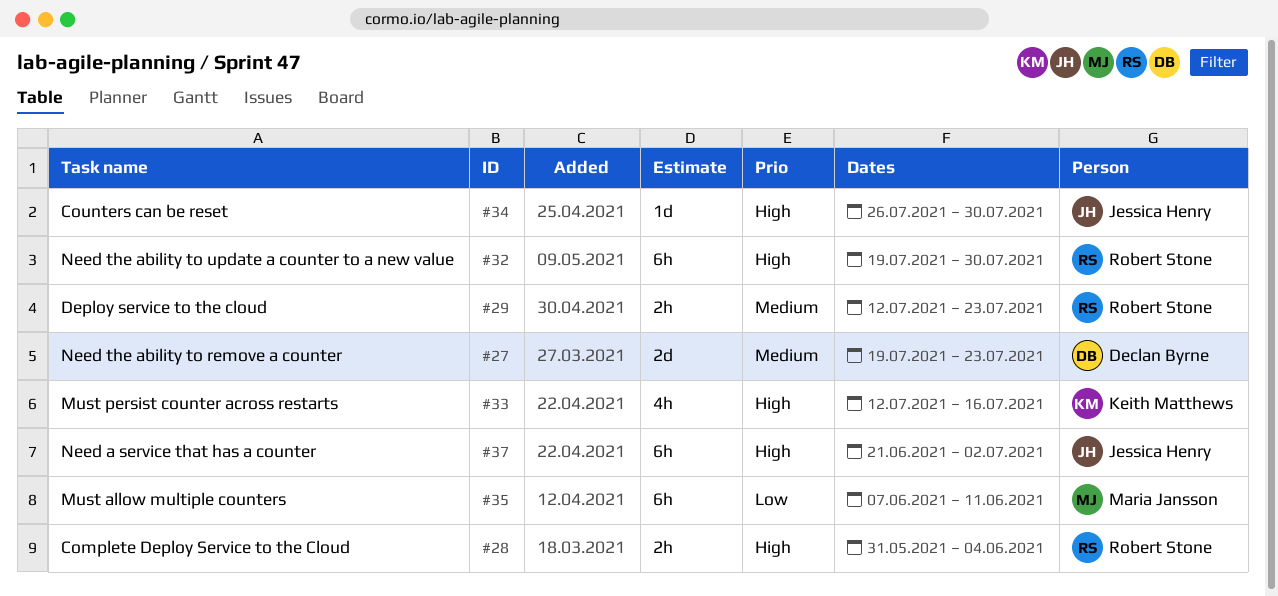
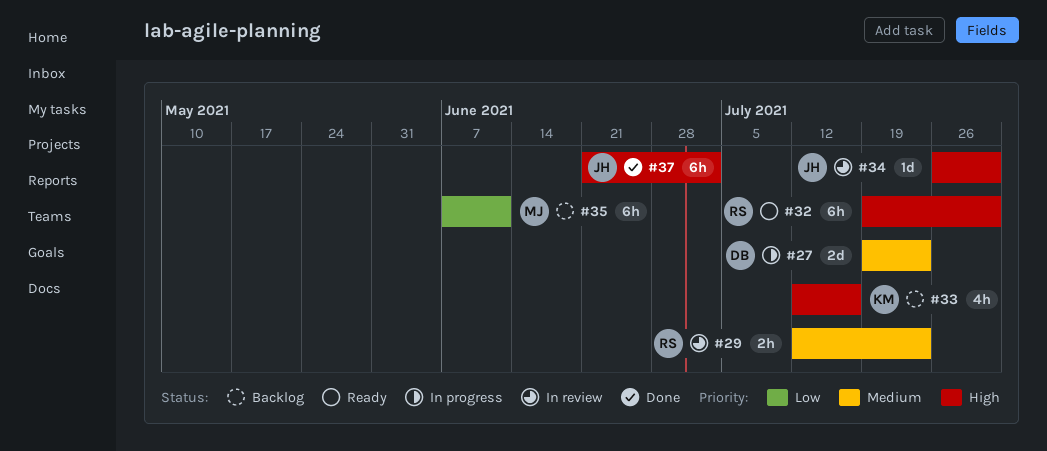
#28: present -> none

